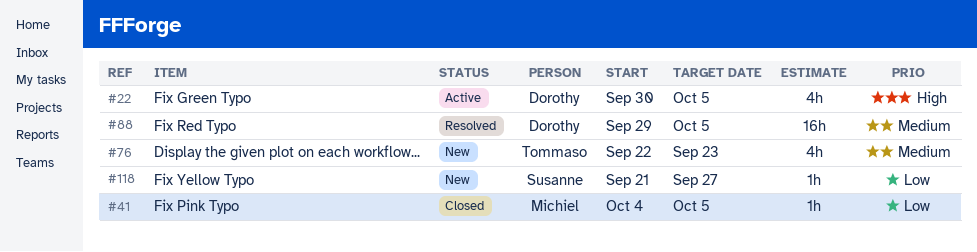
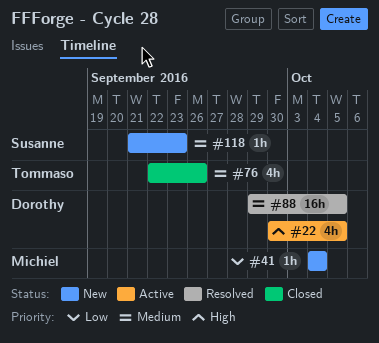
#41, status: Closed -> New
#41, due: Oct 5 -> Oct 4
#76, status: New -> Closed
#76, due: Sep 23 -> Sep 26
#118, priority: Low -> Medium
#118, due: Sep 27 -> Sep 23

